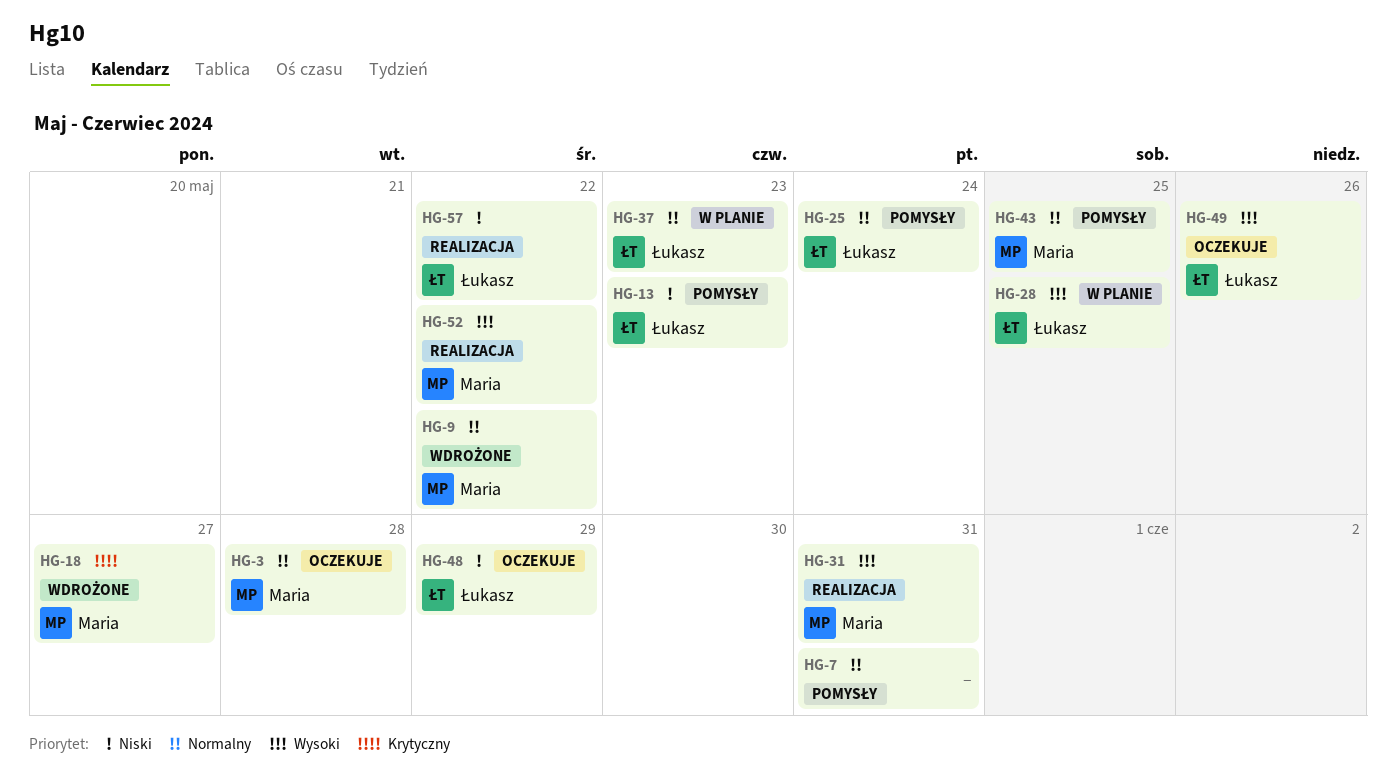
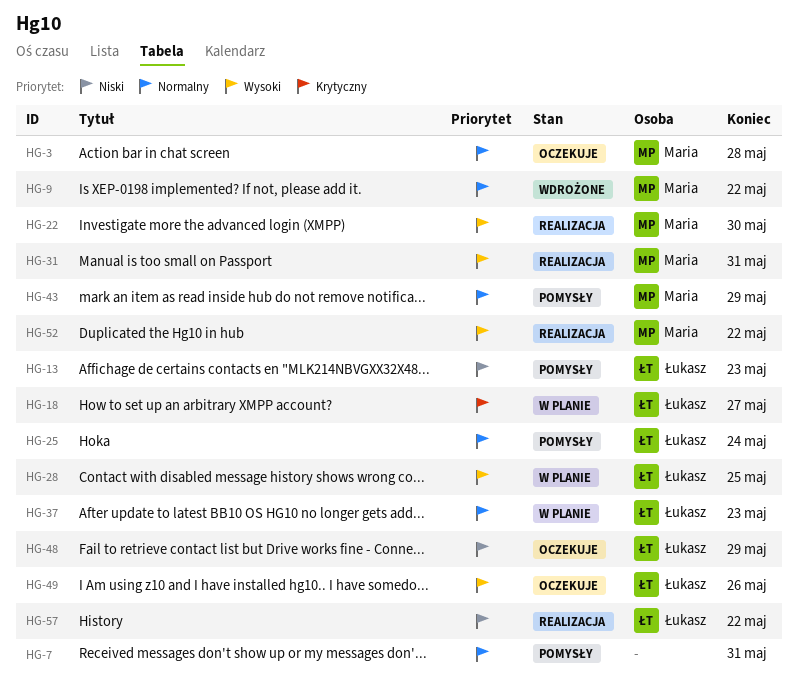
HG-18, status: Wdrożone -> W planie
HG-18, owner: Maria -> Łukasz
HG-22: none -> present
HG-43, due: May 25 -> May 29

